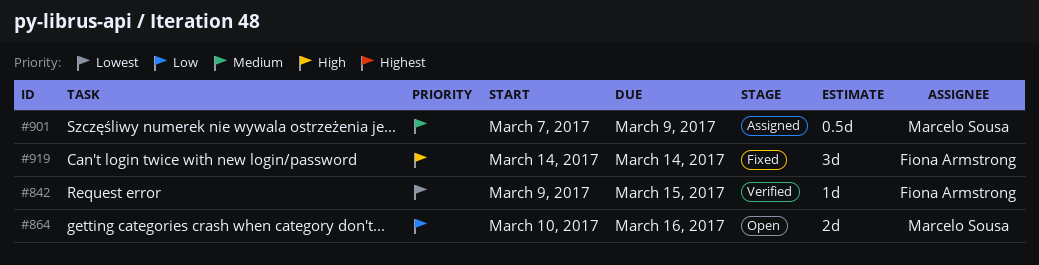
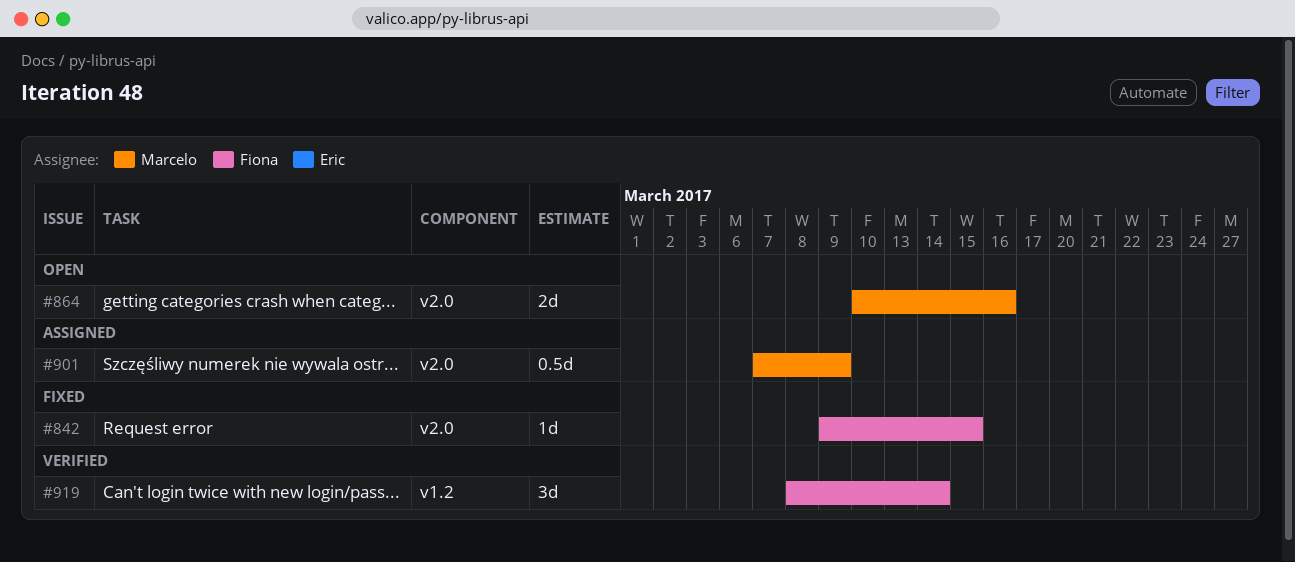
#842, status: Verified -> Fixed
#919, status: Fixed -> Verified
#919, start: Mar 14 -> Mar 8

